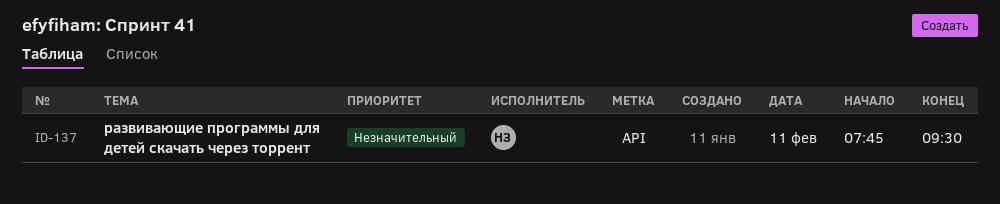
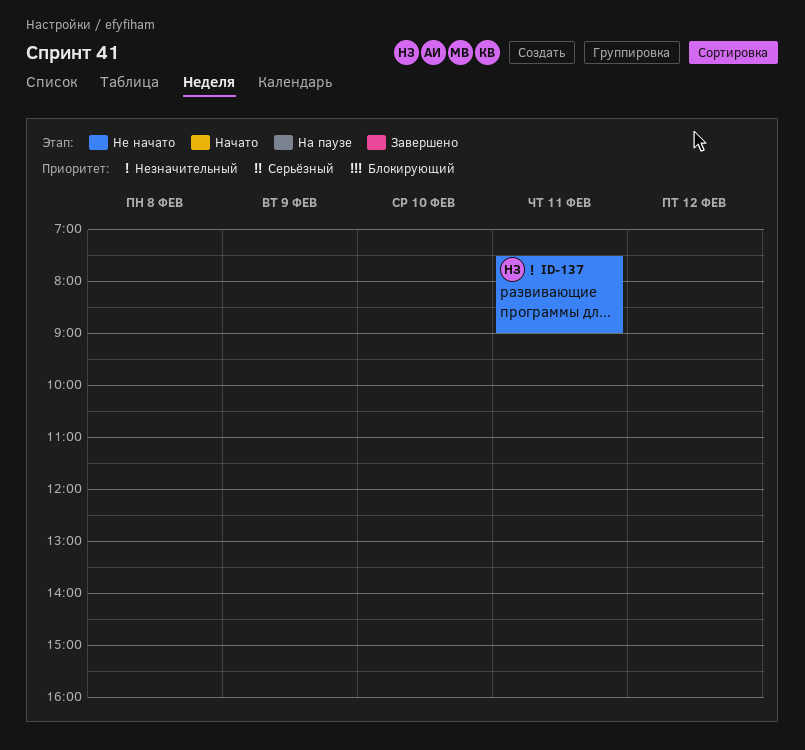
ID-137, begins: 07:45 -> 07:30
ID-137, ends: 09:30 -> 09:00

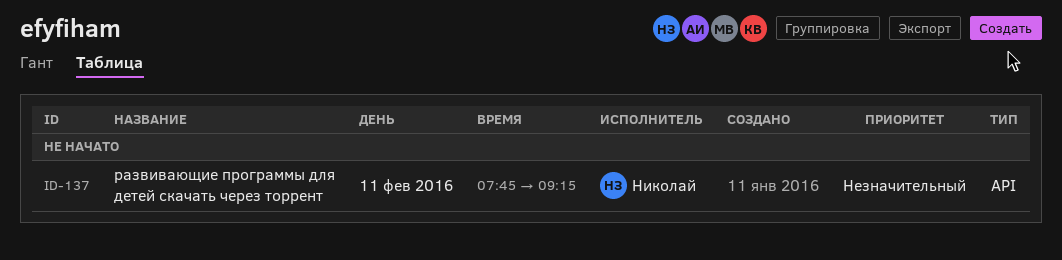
ID-137, begins: 07:30 -> 07:45
ID-137, ends: 09:00 -> 09:15

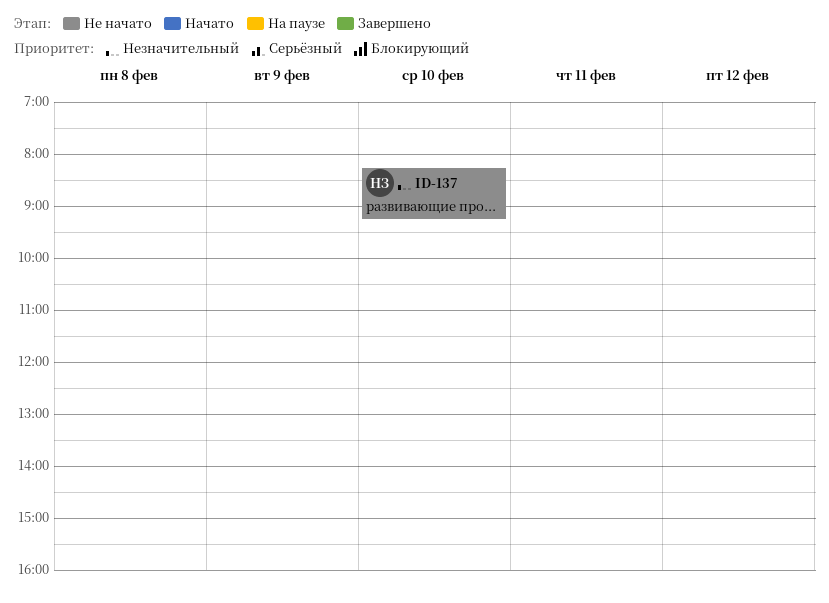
ID-137, day: Feb 11 -> Feb 10
ID-137, begins: 07:45 -> 08:15

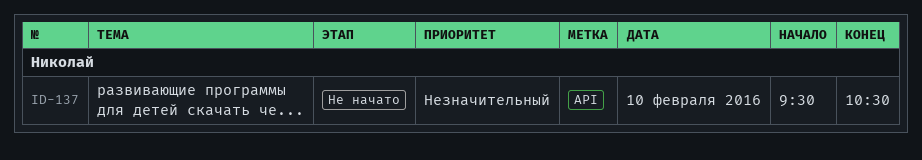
ID-137, begins: 08:15 -> 09:30
ID-137, ends: 09:15 -> 10:30

